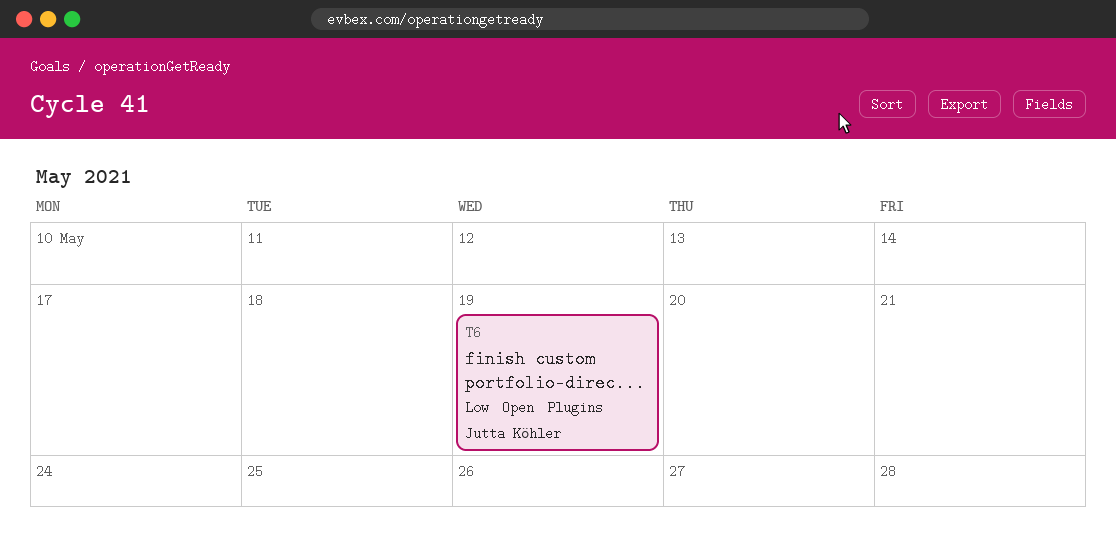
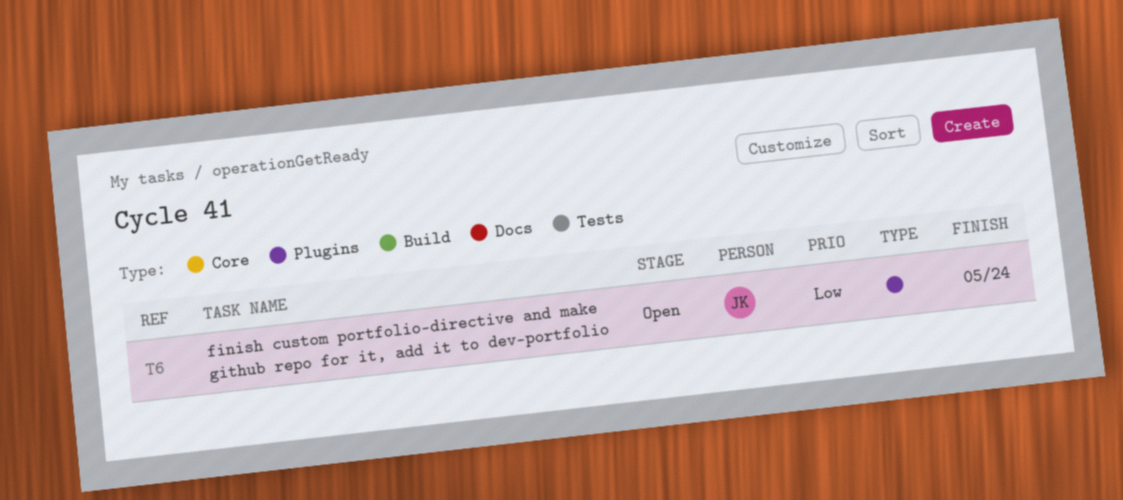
T6, due: May 19 -> May 24

